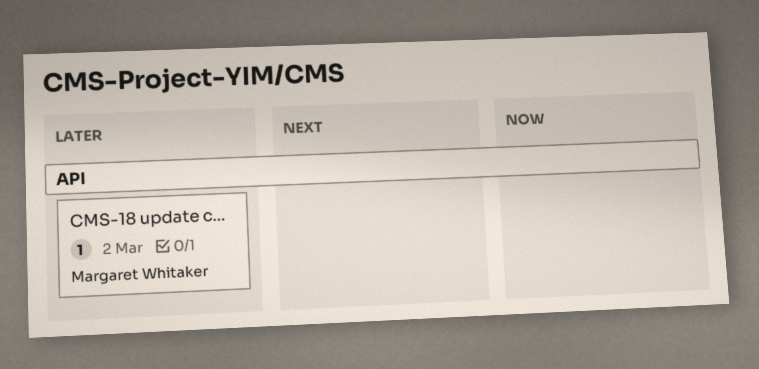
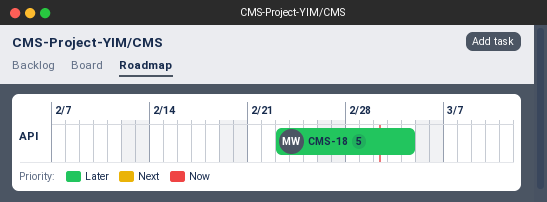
CMS-18, estimate: 1 -> 5
CMS-18, due: Mar 2 -> Mar 4

